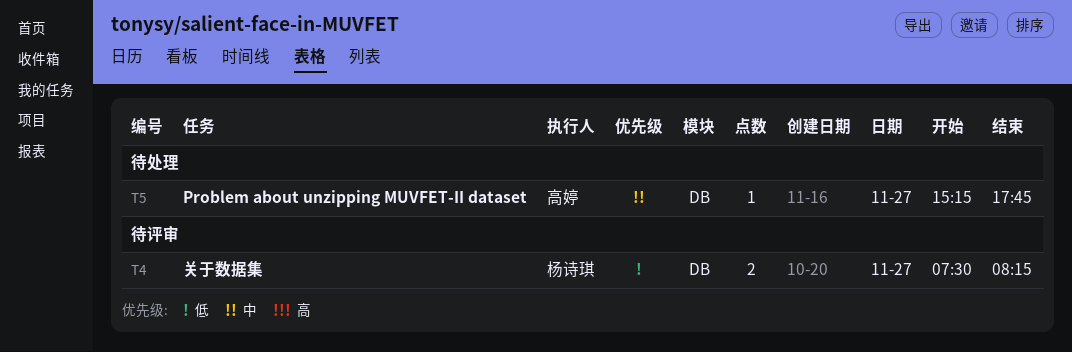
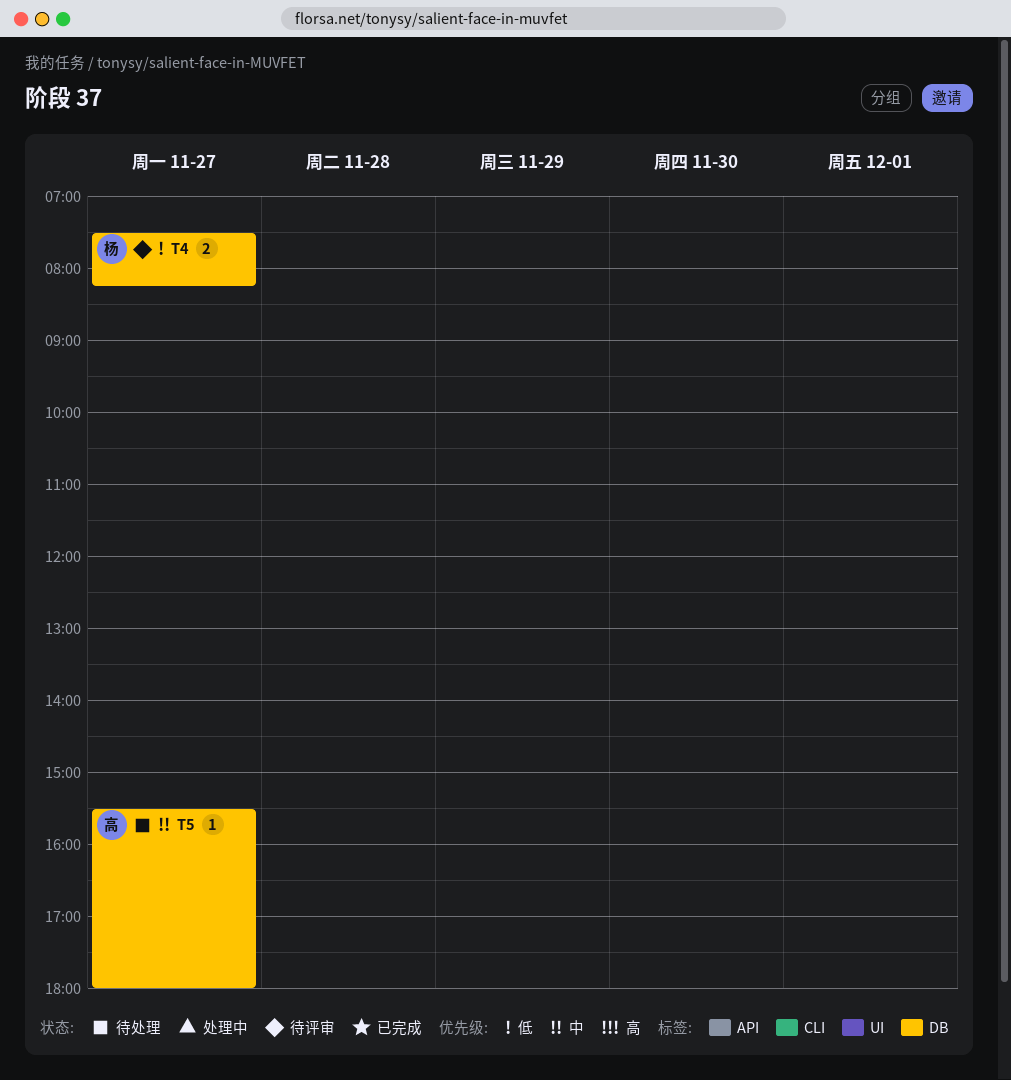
T5, begins: 15:15 -> 15:30
T5, ends: 17:45 -> 18:00

